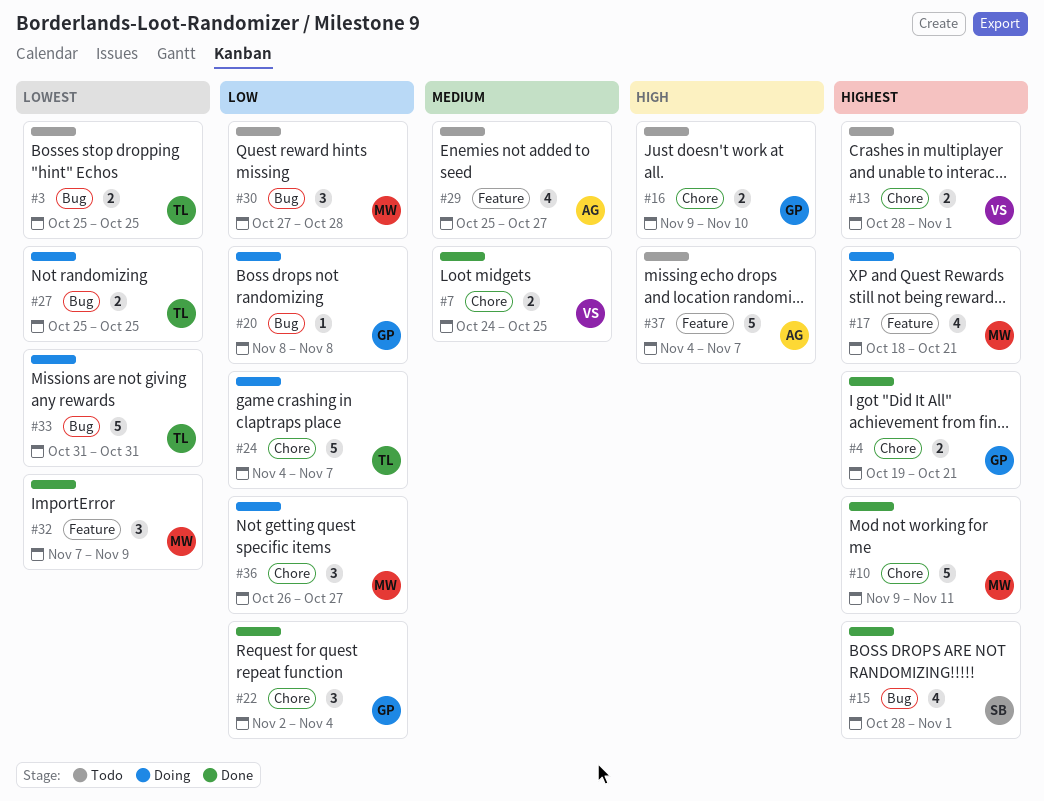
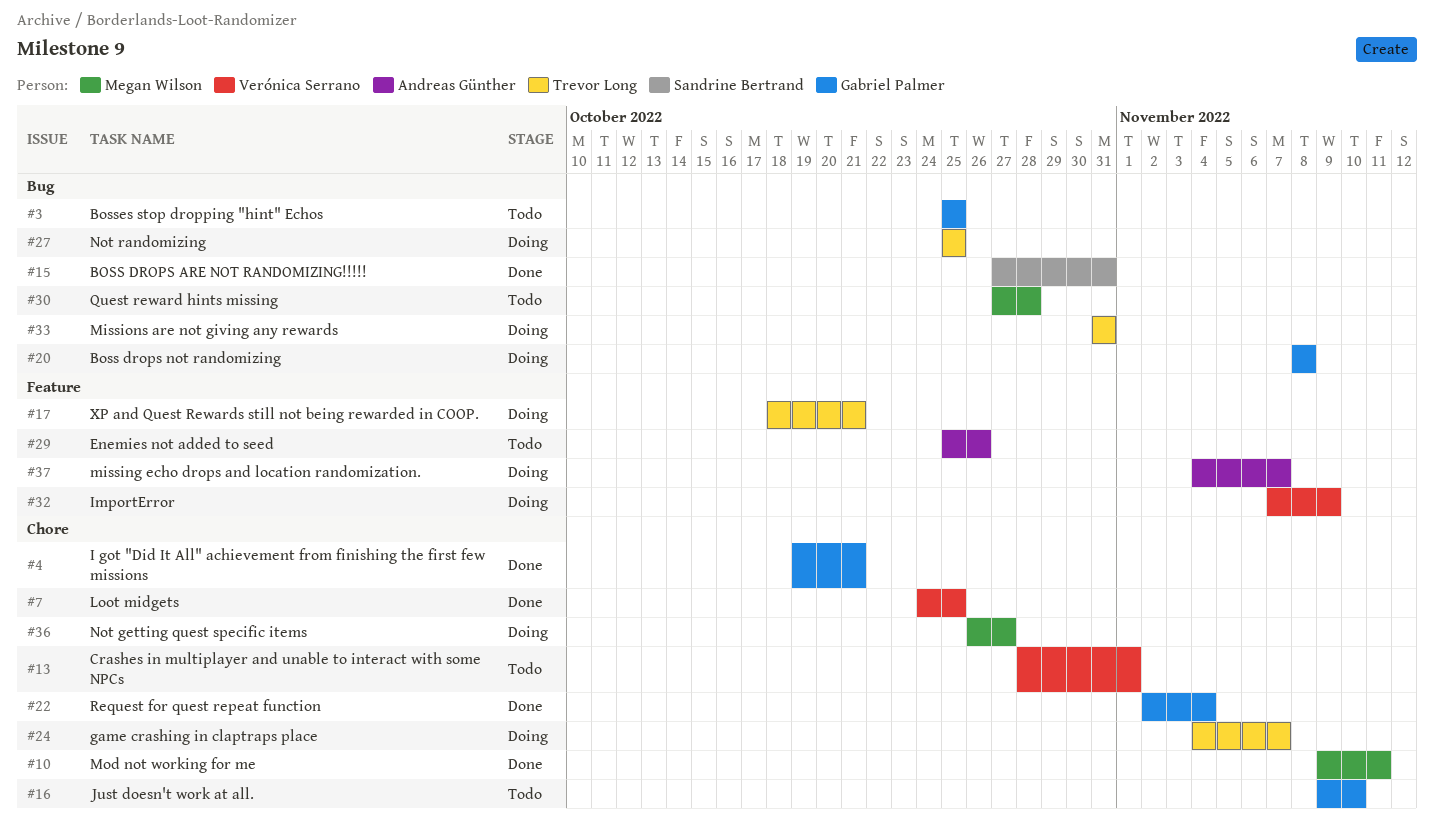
#3, owner: Trevor Long -> Gabriel Palmer
#15, start: Oct 28 -> Oct 27
#15, due: Nov 1 -> Oct 31
#17, owner: Megan Wilson -> Trevor Long
#29, due: Oct 27 -> Oct 26
#32, status: Done -> Doing
#32, owner: Megan Wilson -> Verónica Serrano
#37, status: Todo -> Doing

